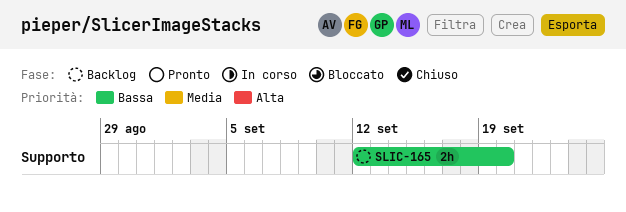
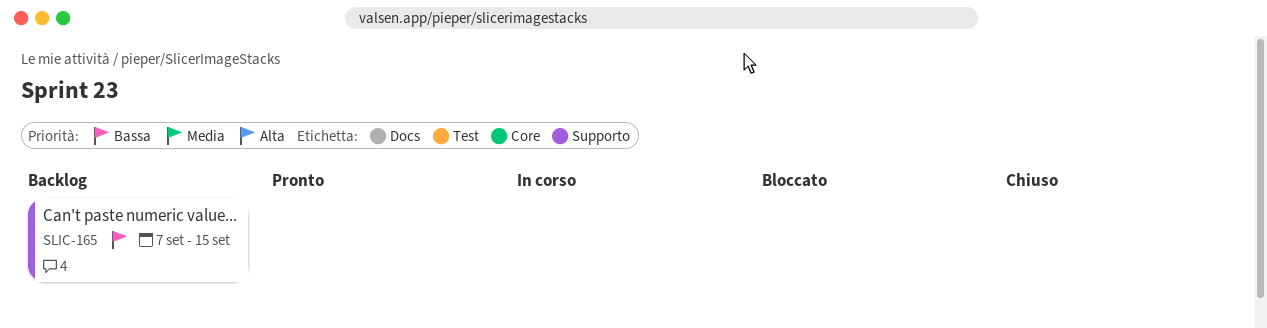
SLIC-165, start: Sep 12 -> Sep 7
SLIC-165, due: Sep 20 -> Sep 15

